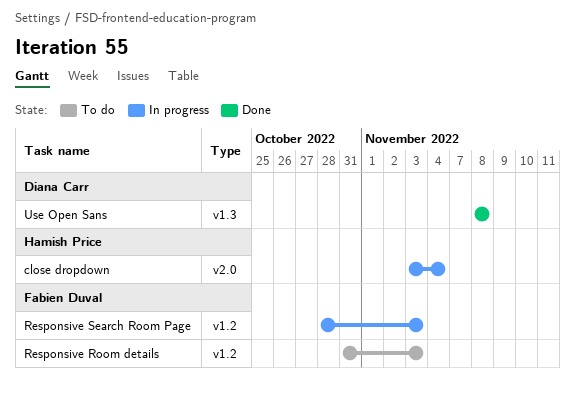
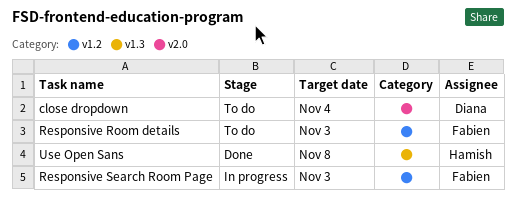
close dropdown, status: In progress -> To do
close dropdown, owner: Hamish Price -> Diana Carr
Use Open Sans, owner: Diana Carr -> Hamish Price

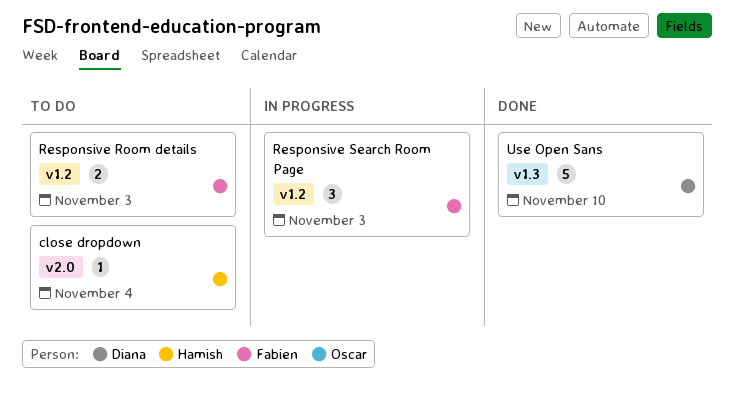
close dropdown, owner: Diana -> Hamish
Use Open Sans, owner: Hamish -> Diana
Use Open Sans, due: Nov 8 -> Nov 10

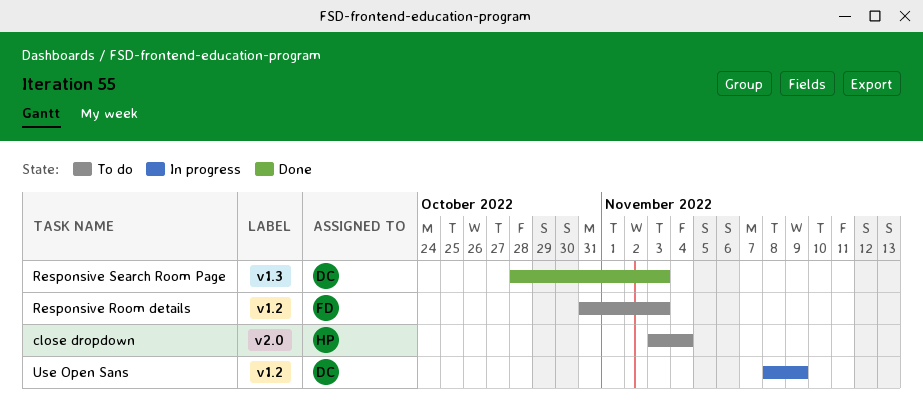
Responsive Search Room Page, status: In progress -> Done
Responsive Search Room Page, owner: Fabien -> Diana
Responsive Search Room Page, label: v1.2 -> v1.3
Use Open Sans, status: Done -> In progress
Use Open Sans, label: v1.3 -> v1.2
Use Open Sans, due: Nov 10 -> Nov 9

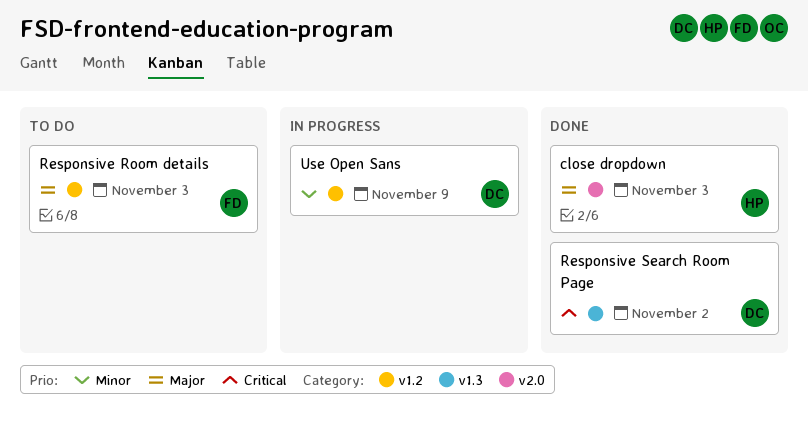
close dropdown, status: To do -> Done
close dropdown, due: Nov 4 -> Nov 3
Responsive Search Room Page, due: Nov 3 -> Nov 2

